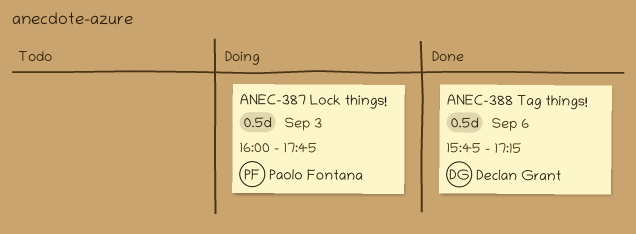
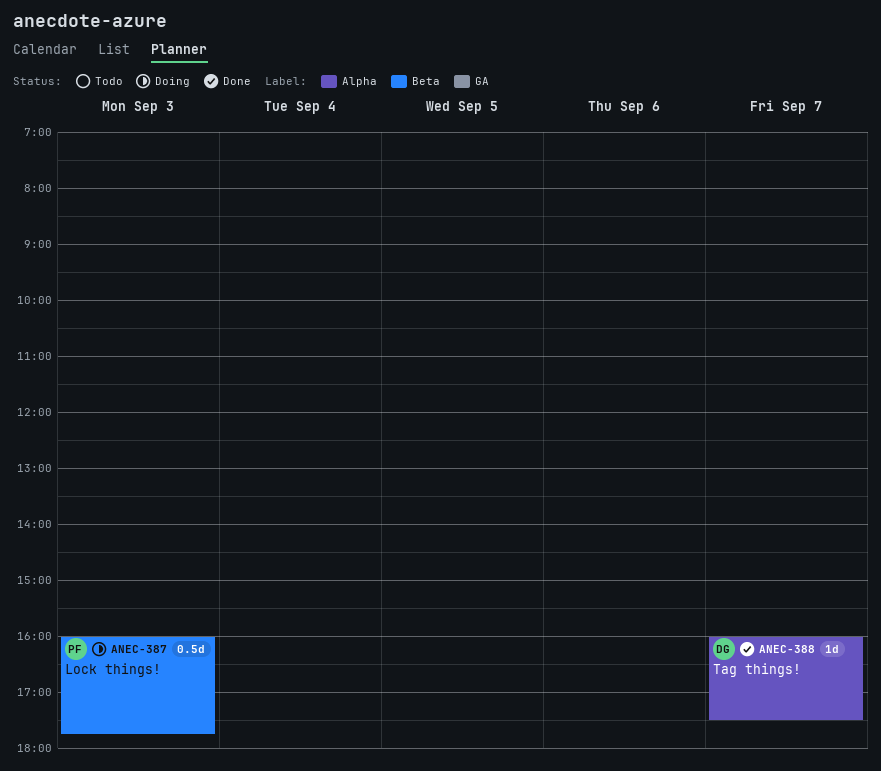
ANEC-388, estimate: 0.5d -> 1d
ANEC-388, day: Sep 6 -> Sep 7
ANEC-388, begins: 15:45 -> 16:00
ANEC-388, ends: 17:15 -> 17:30

